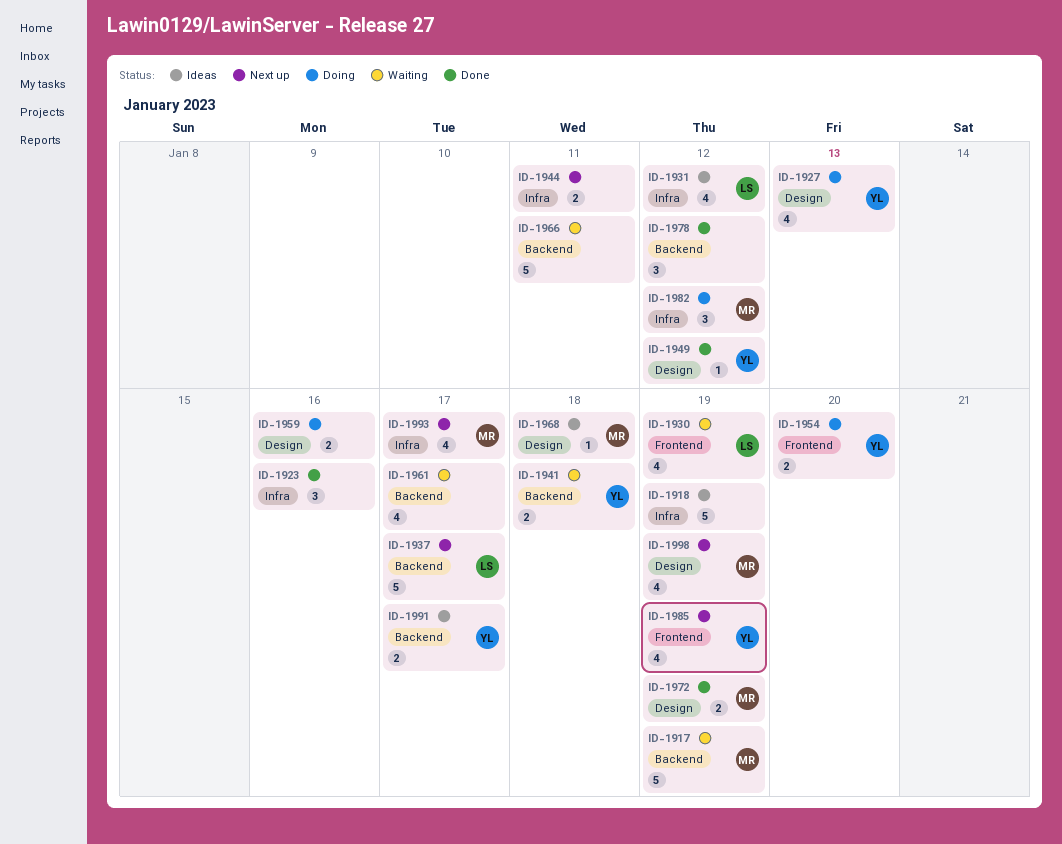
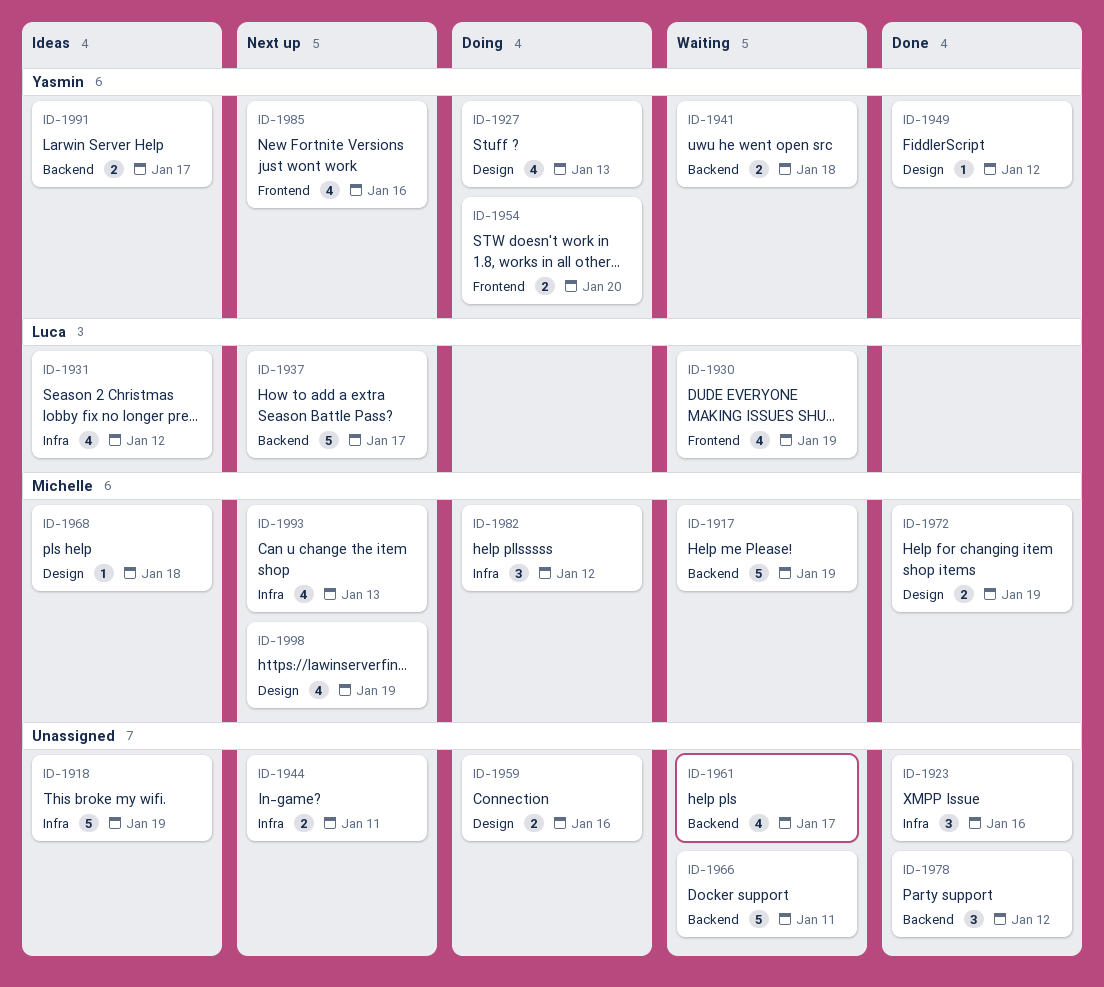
ID-1985, due: Jan 19 -> Jan 16
ID-1993, due: Jan 17 -> Jan 13

